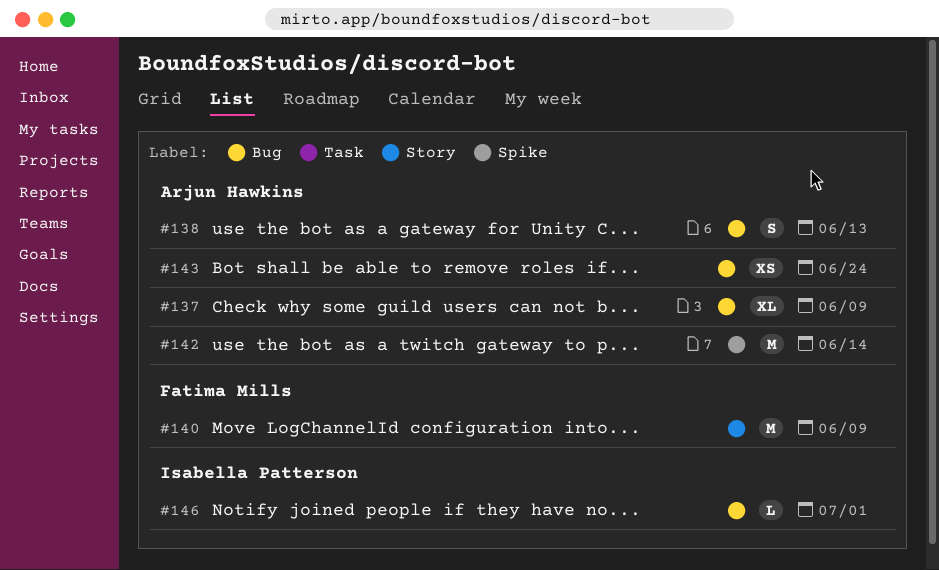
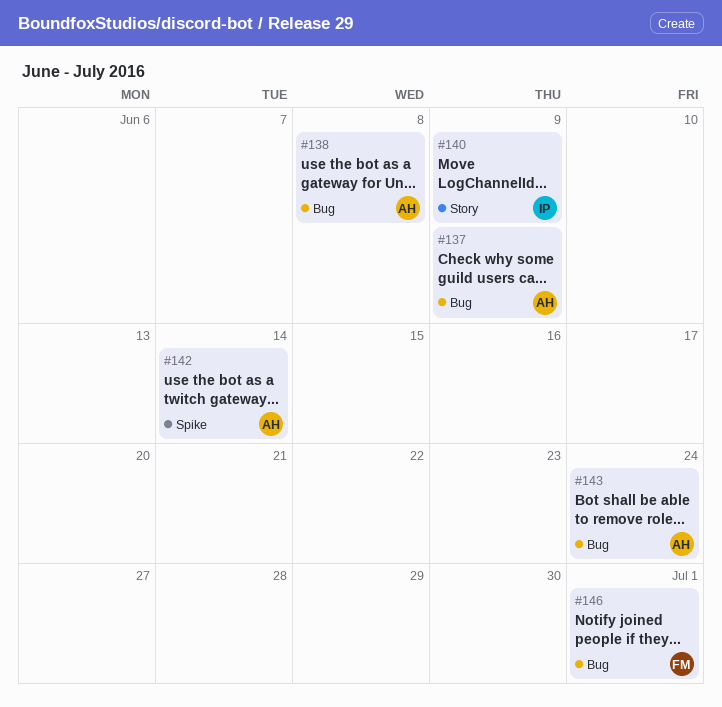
#138, due: Jun 13 -> Jun 8
#140, owner: Fatima Mills -> Isabella Patterson
#146, owner: Isabella Patterson -> Fatima Mills

